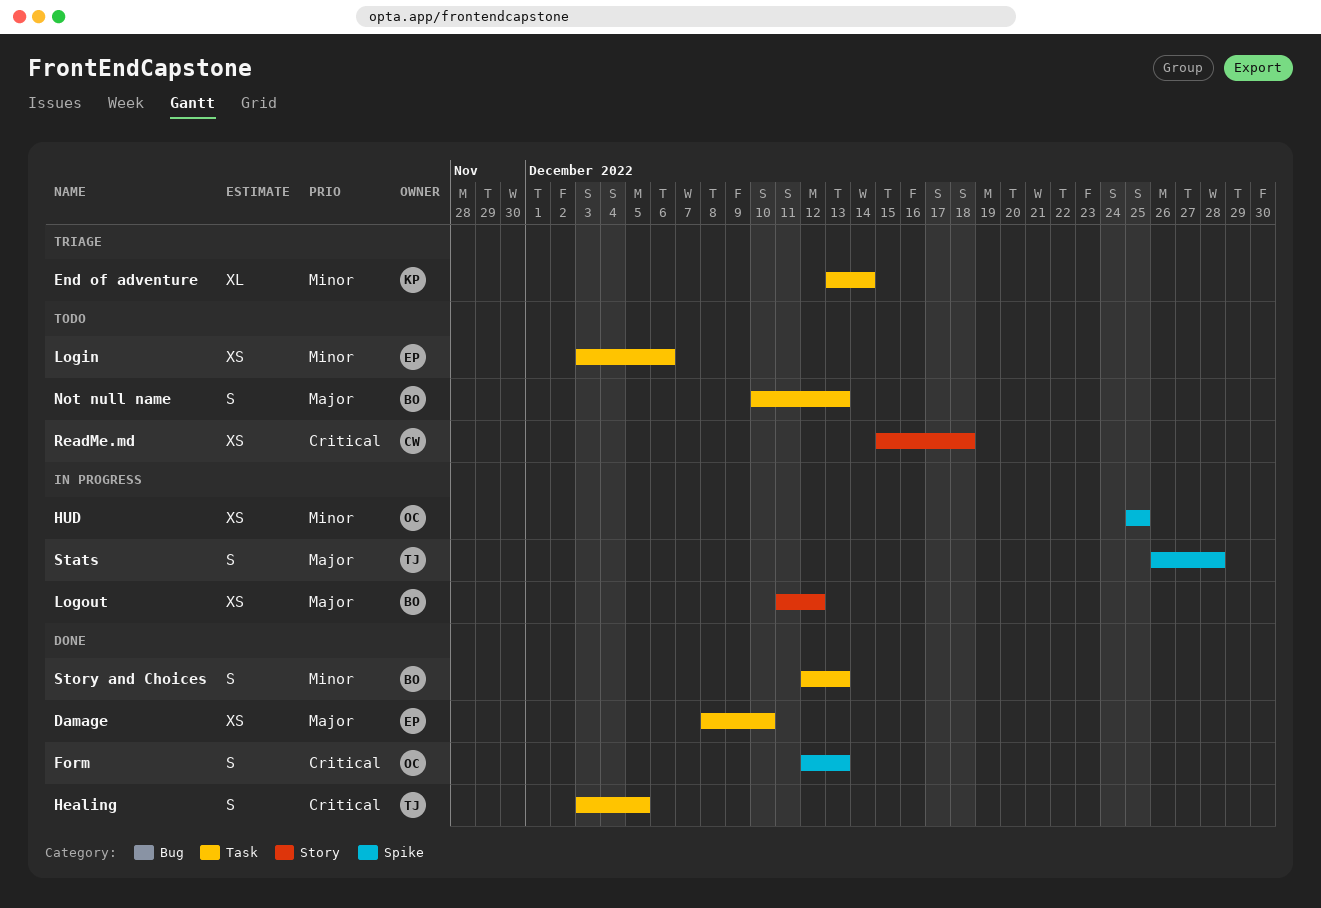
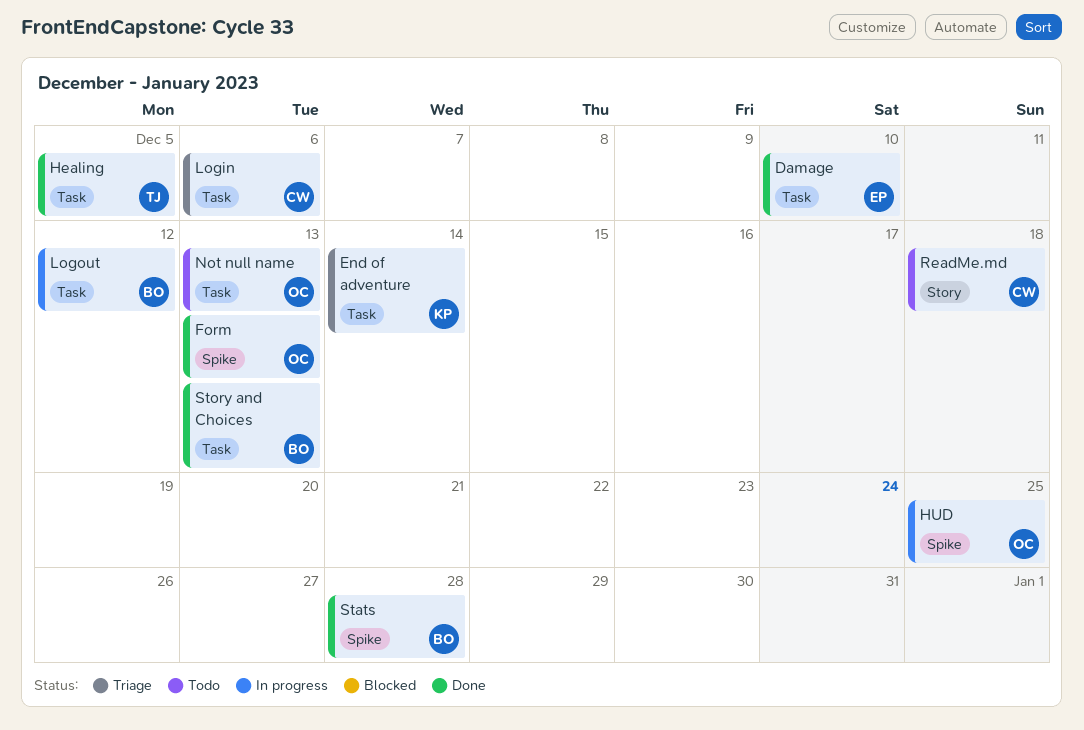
Login, status: Todo -> Triage
Login, owner: EP -> CW
Logout, label: Story -> Task
Not null name, owner: BO -> OC
Stats, status: In progress -> Done
Stats, owner: TJ -> BO

